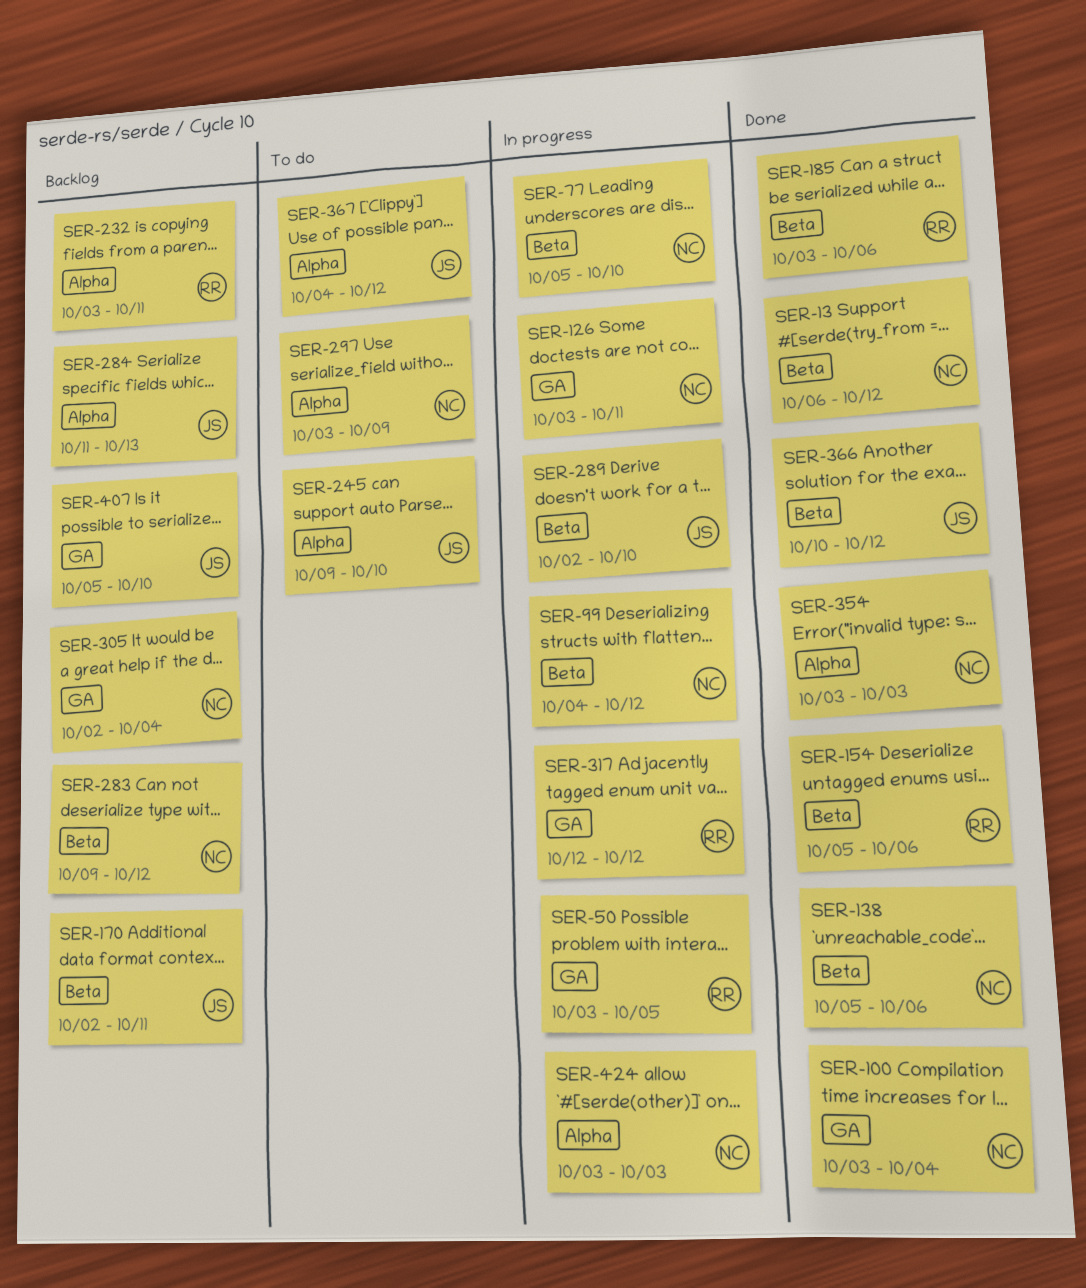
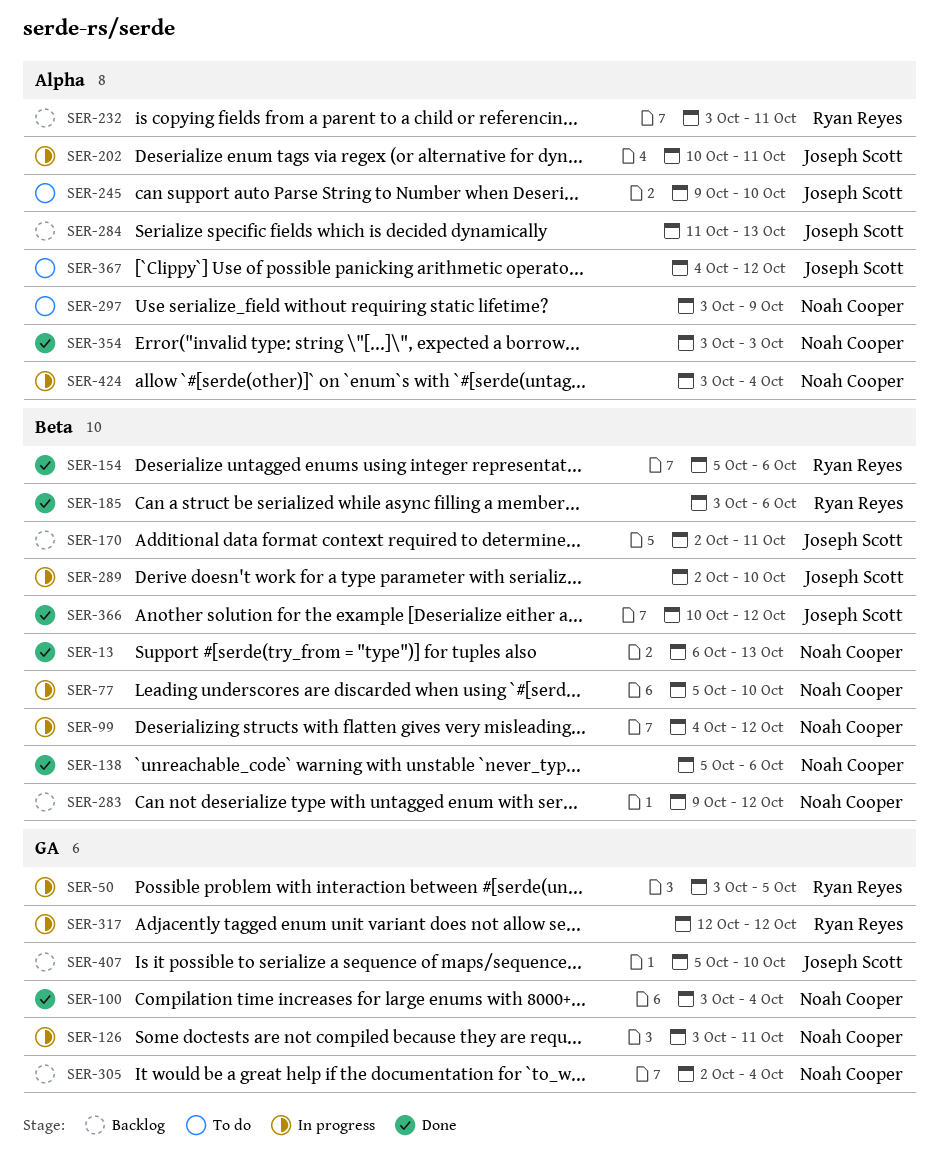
SER-13, due: Oct 12 -> Oct 13
SER-202: none -> present
SER-424, due: Oct 3 -> Oct 4

